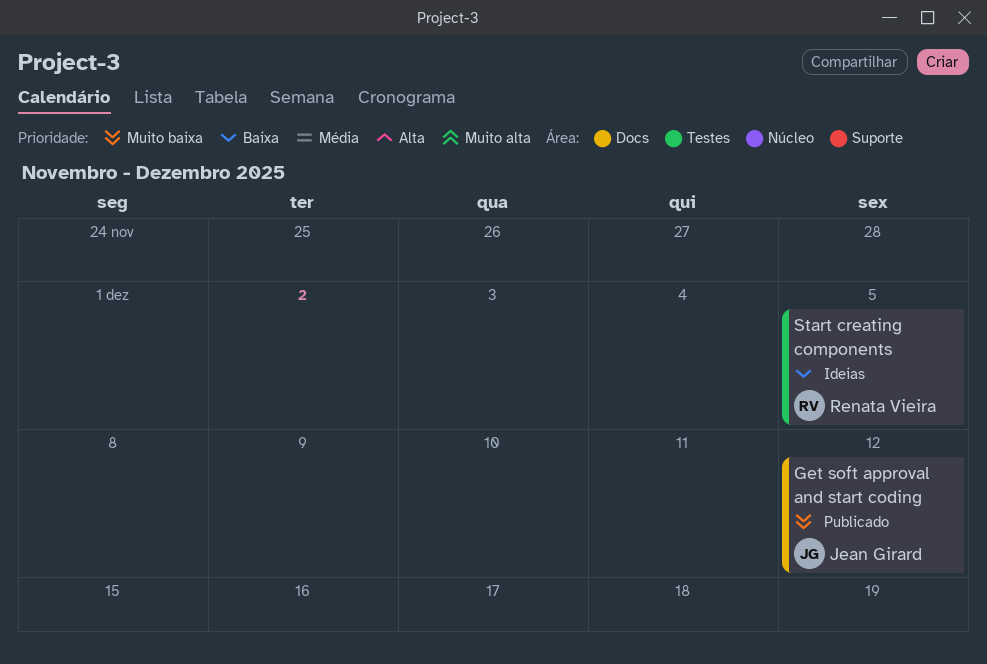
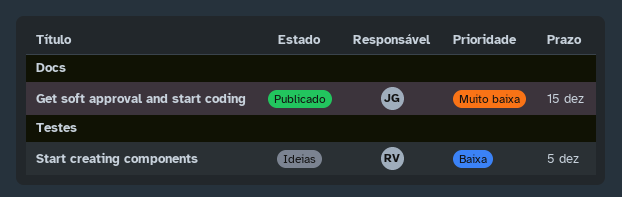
Get soft approval and start coding, due: Dec 12 -> Dec 15

